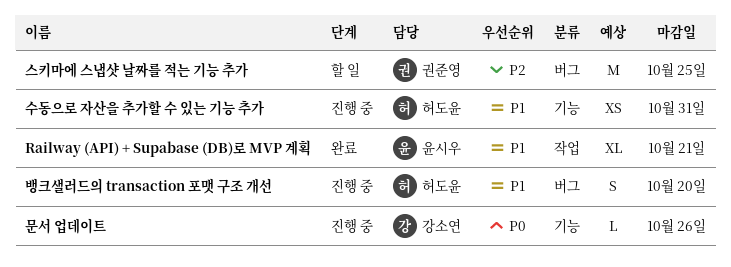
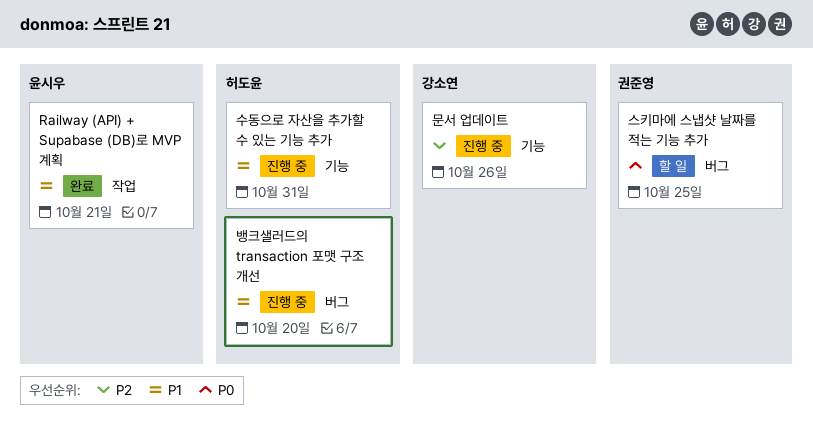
문서 업데이트, priority: P0 -> P2
스키마에 스냅샷 날짜를 적는 기능 추가, priority: P2 -> P0

